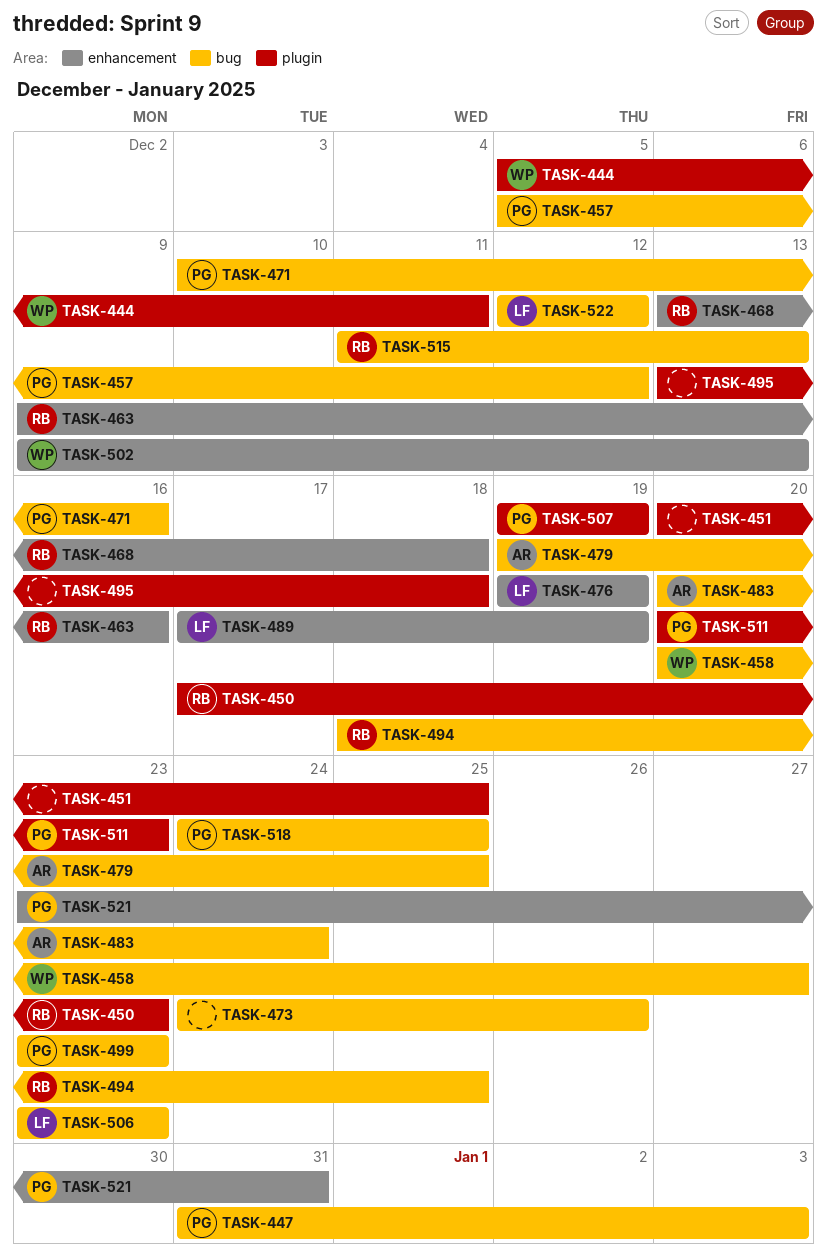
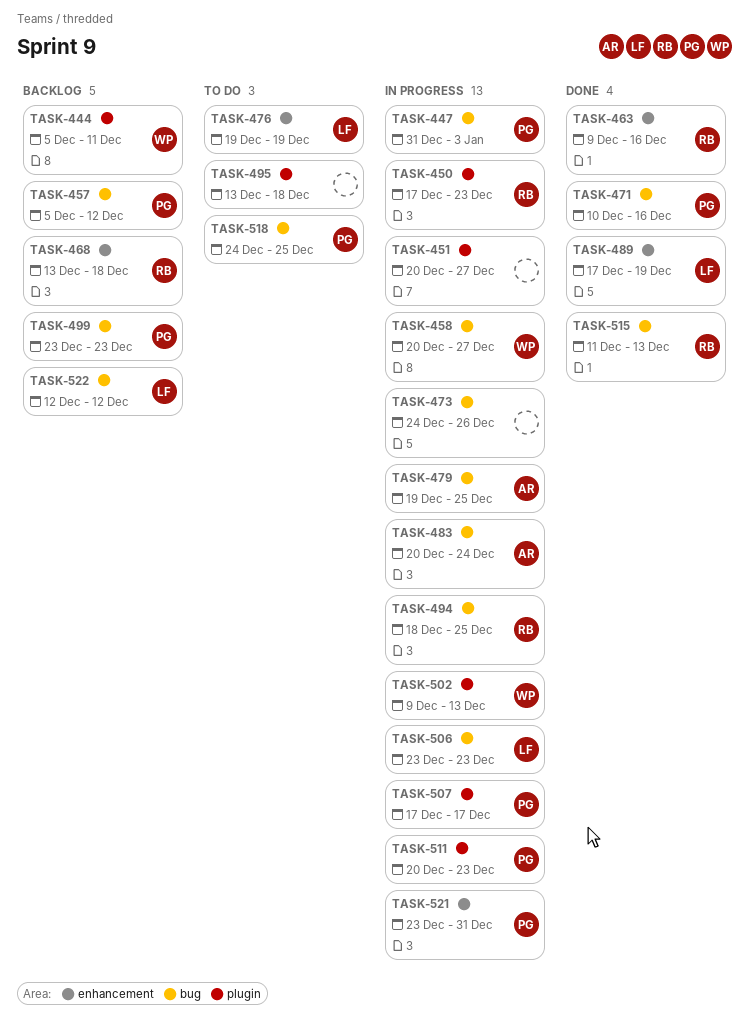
TASK-451, due: Dec 25 -> Dec 27
TASK-502, label: enhancement -> plugin
TASK-507, start: Dec 19 -> Dec 17
TASK-507, due: Dec 19 -> Dec 17

